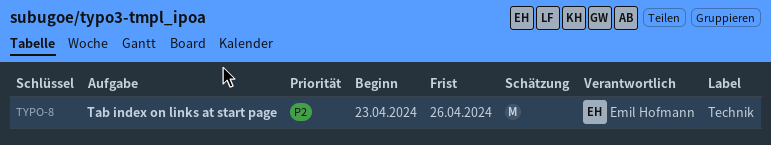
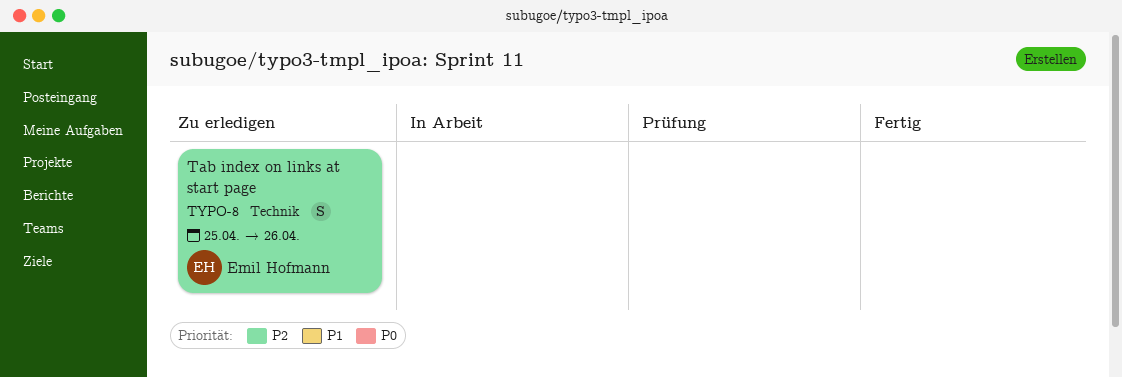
TYPO-8, estimate: M -> S
TYPO-8, start: Apr 23 -> Apr 25

